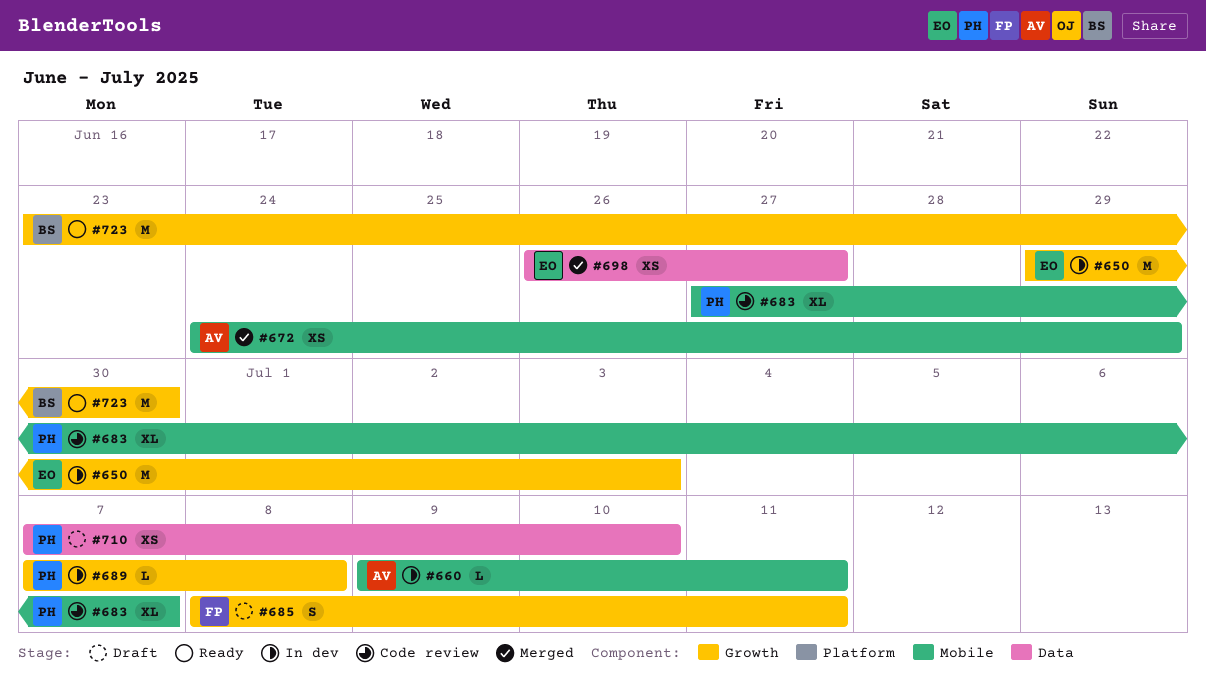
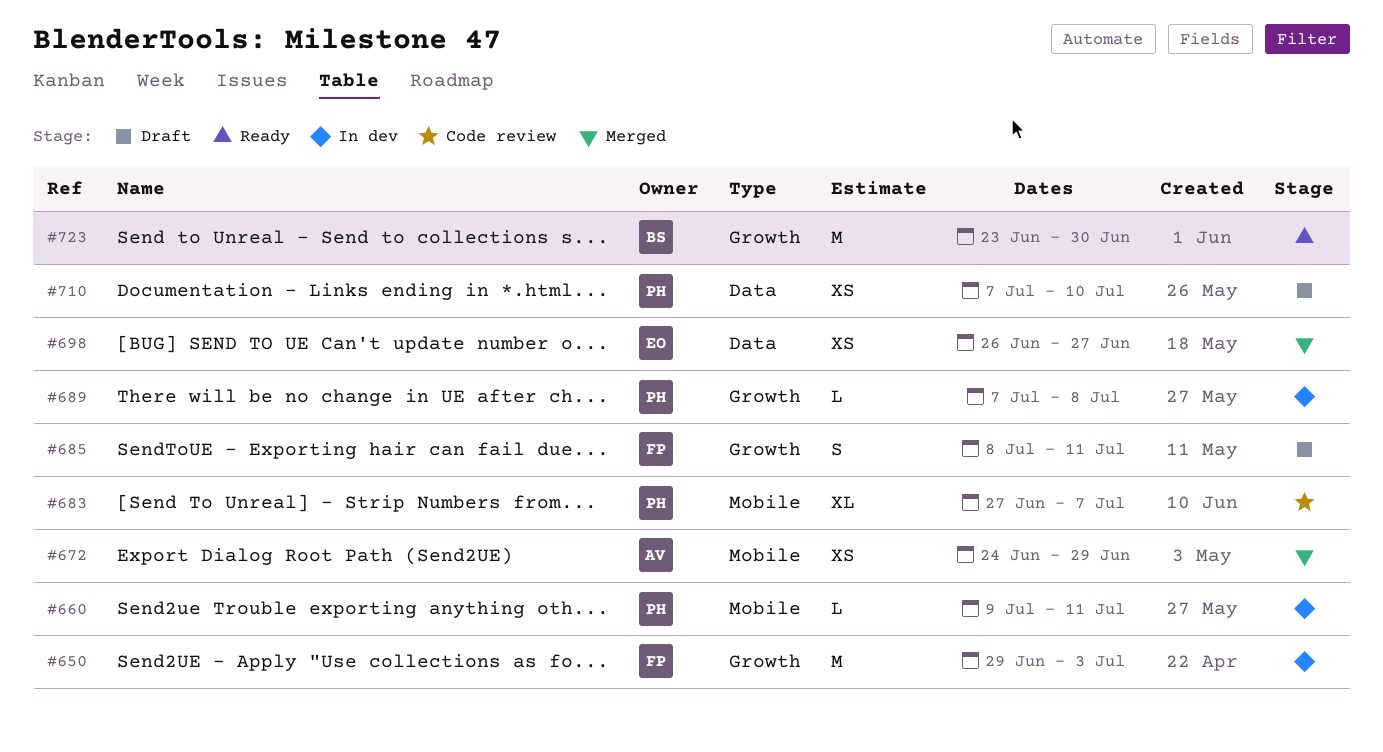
#650, owner: EO -> FP
#660, owner: AV -> PH

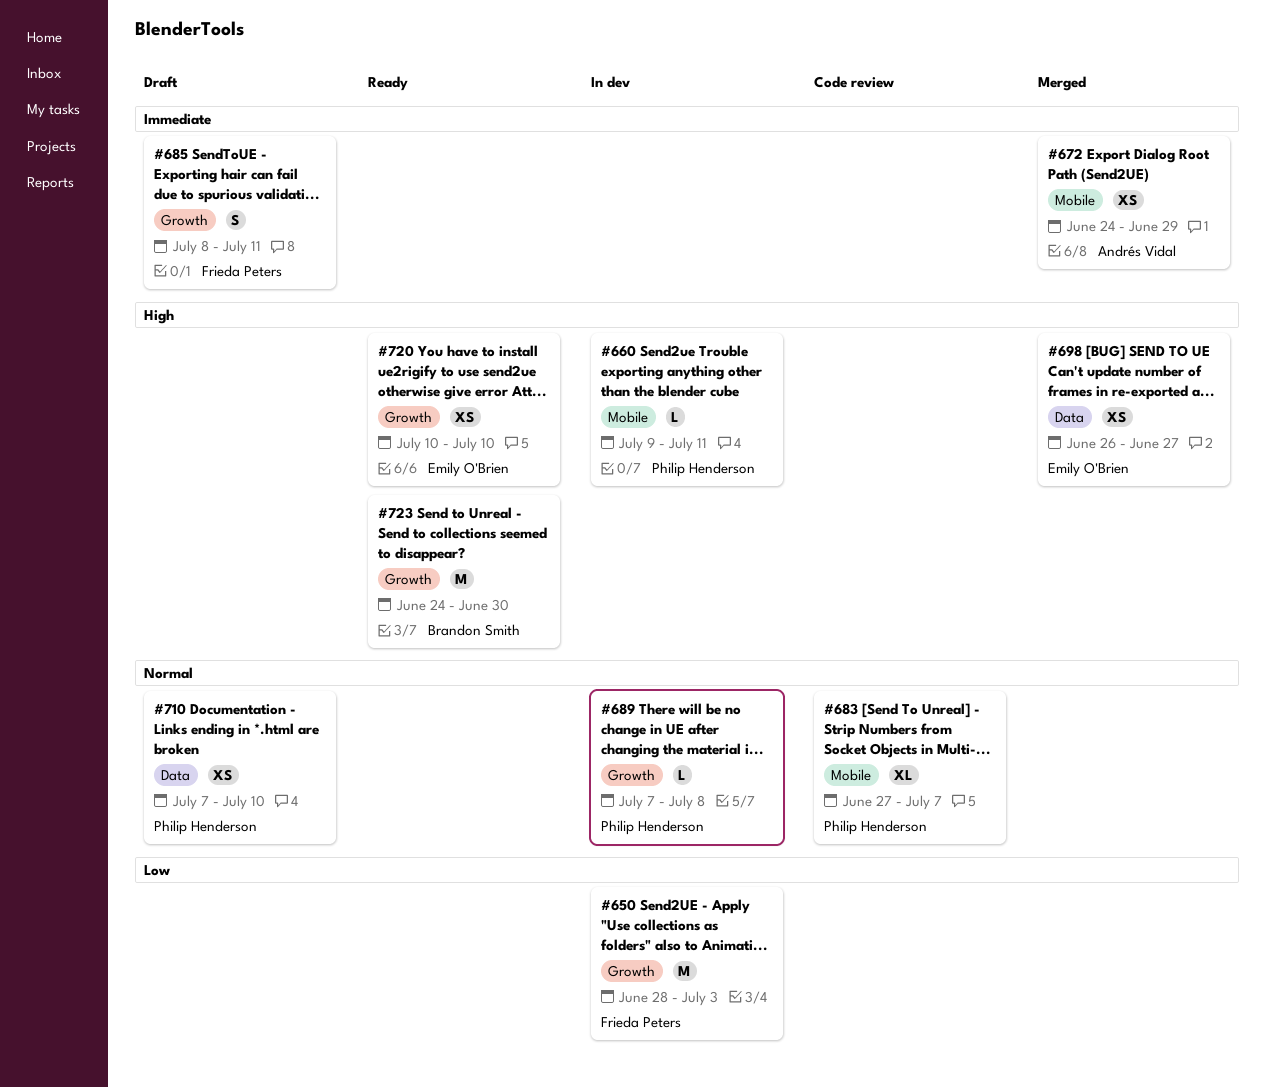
#650, start: Jun 29 -> Jun 28
#720: none -> present
#723, start: Jun 23 -> Jun 24

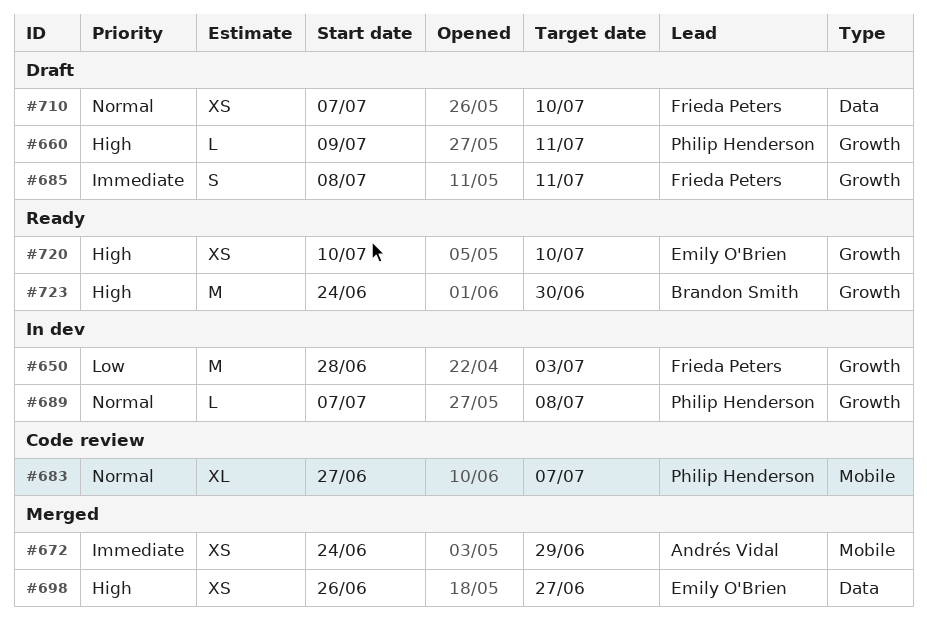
#660, status: In dev -> Draft
#660, label: Mobile -> Growth
#710, owner: Philip Henderson -> Frieda Peters

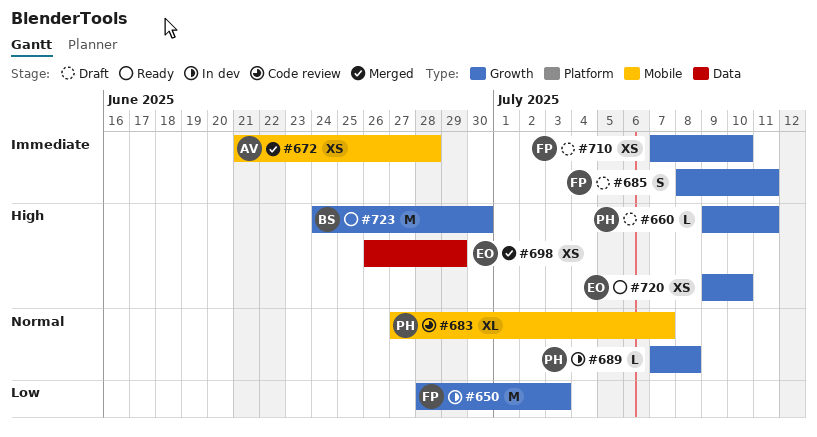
#672, start: Jun 24 -> Jun 21
#672, due: Jun 29 -> Jun 28
#698, due: Jun 27 -> Jun 29
#710, priority: Normal -> Immediate
#710, label: Data -> Growth
#720, start: Jul 10 -> Jul 9

